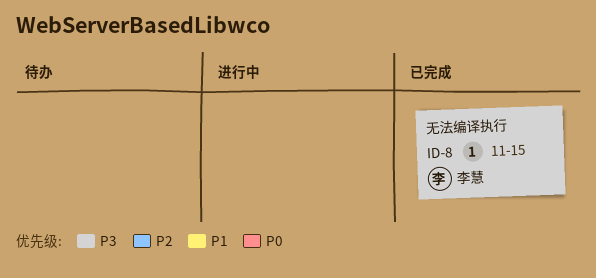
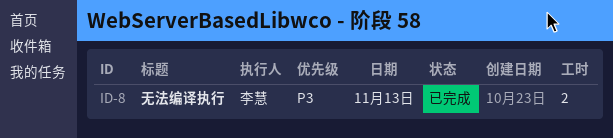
ID-8, estimate: 1 -> 2
ID-8, day: Nov 15 -> Nov 13

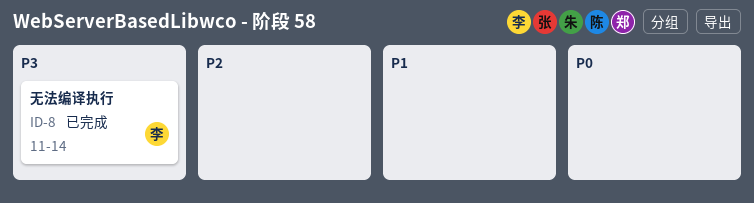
ID-8, day: Nov 13 -> Nov 14

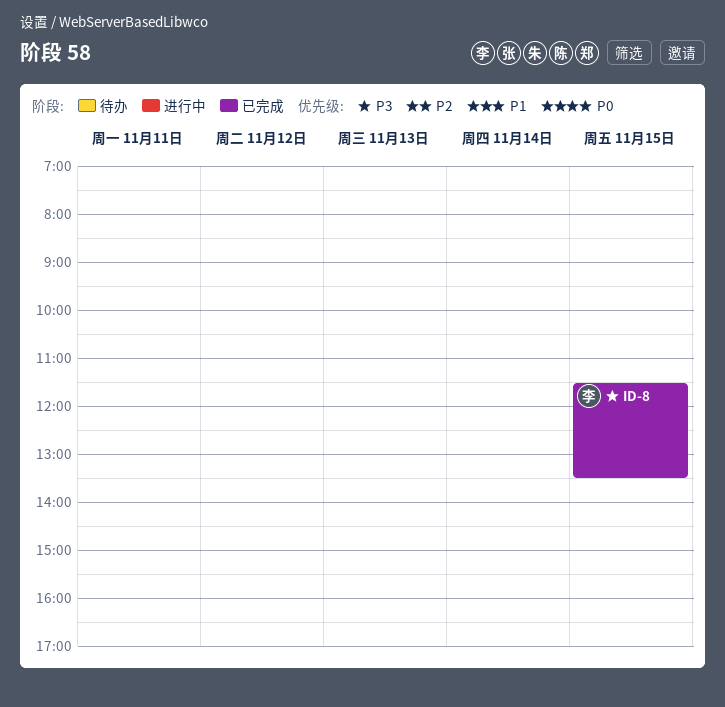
ID-8, day: Nov 14 -> Nov 15

